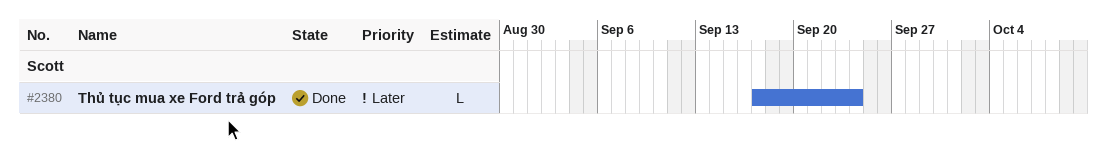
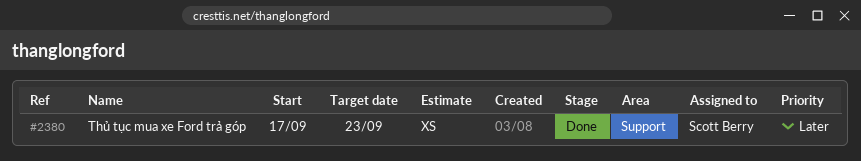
#2380, estimate: L -> XS
#2380, due: Sep 24 -> Sep 23

